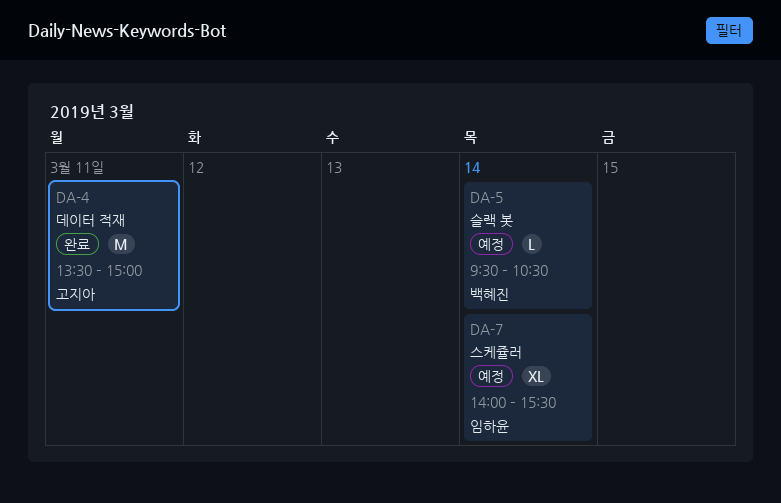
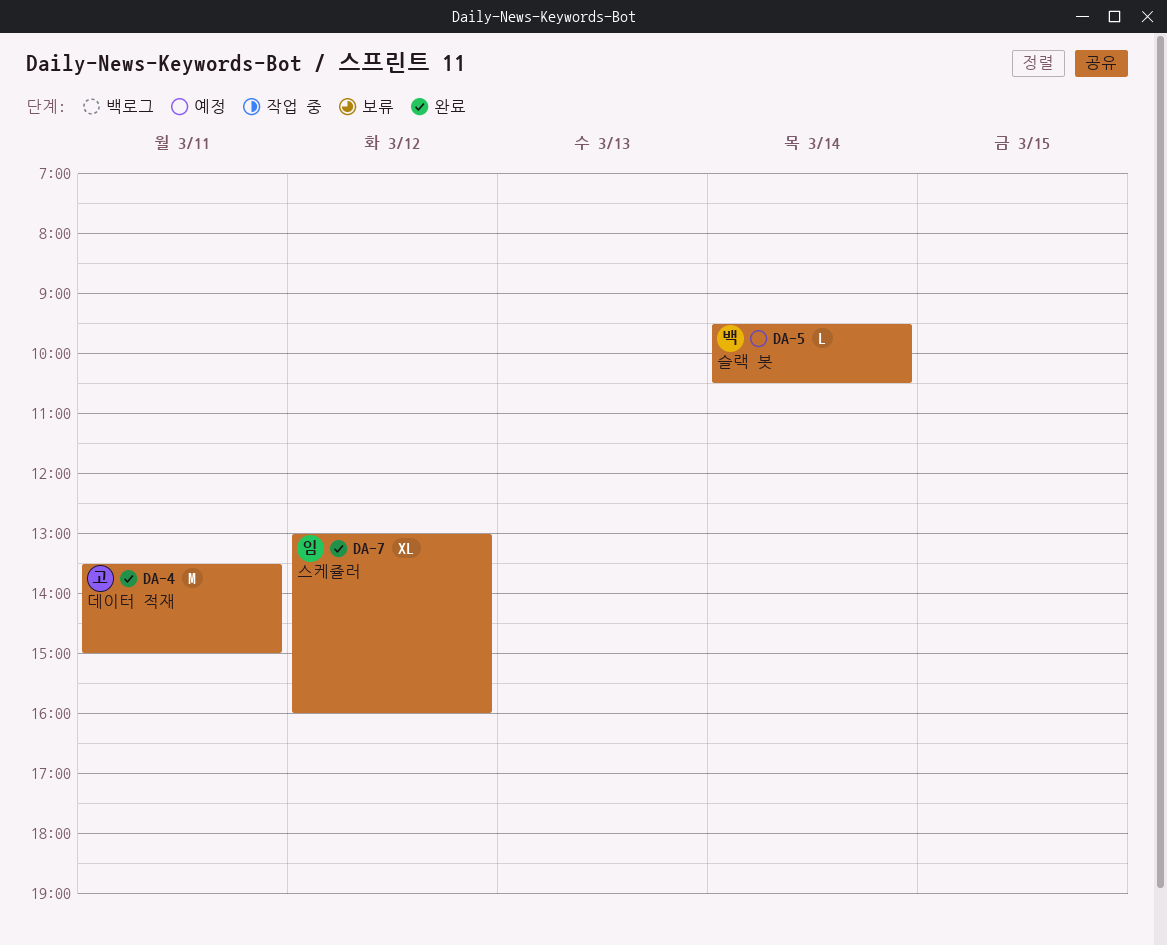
DA-7, status: 예정 -> 완료
DA-7, day: Mar 14 -> Mar 12
DA-7, begins: 14:00 -> 13:00
DA-7, ends: 15:30 -> 16:00

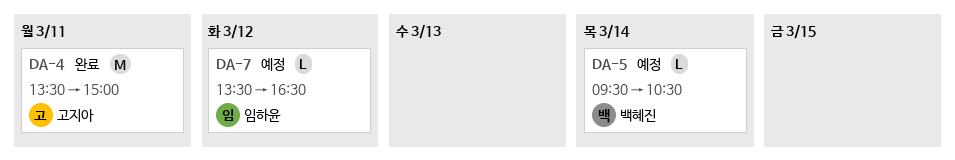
DA-7, status: 완료 -> 예정
DA-7, estimate: XL -> L
DA-7, begins: 13:00 -> 13:30
DA-7, ends: 16:00 -> 16:30

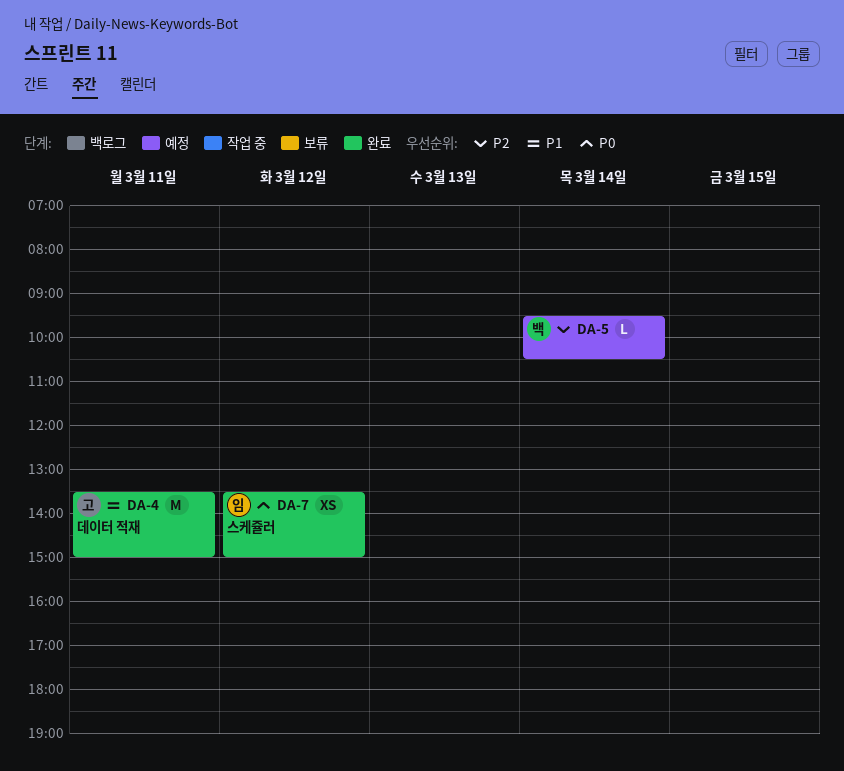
DA-7, status: 예정 -> 완료
DA-7, estimate: L -> XS
DA-7, ends: 16:30 -> 15:00

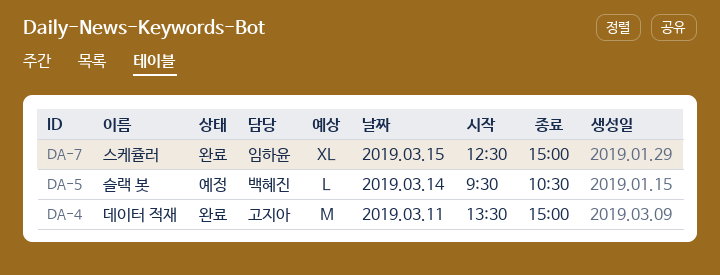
DA-7, estimate: XS -> XL
DA-7, day: Mar 12 -> Mar 15
DA-7, begins: 13:30 -> 12:30

